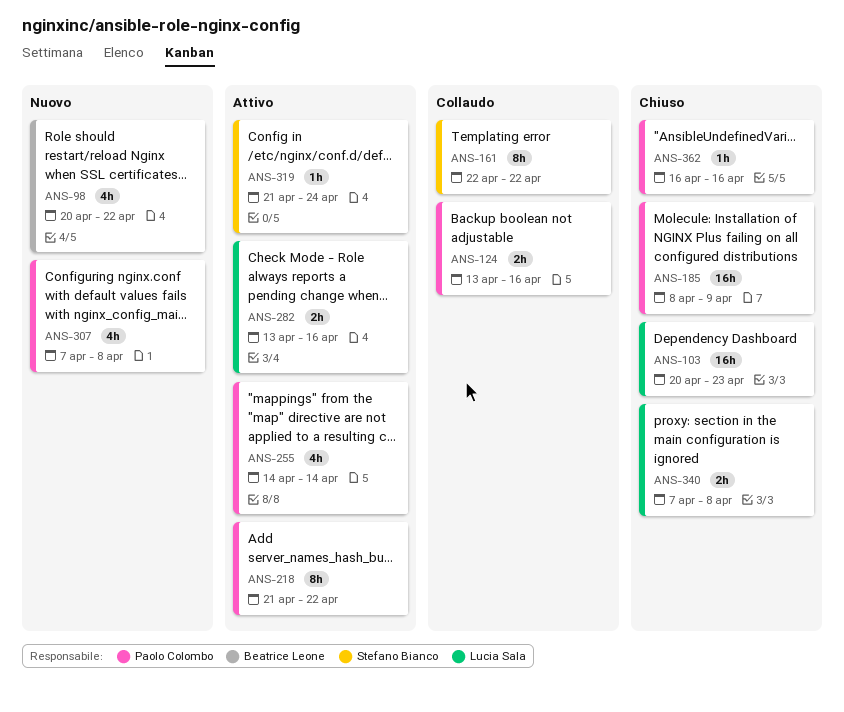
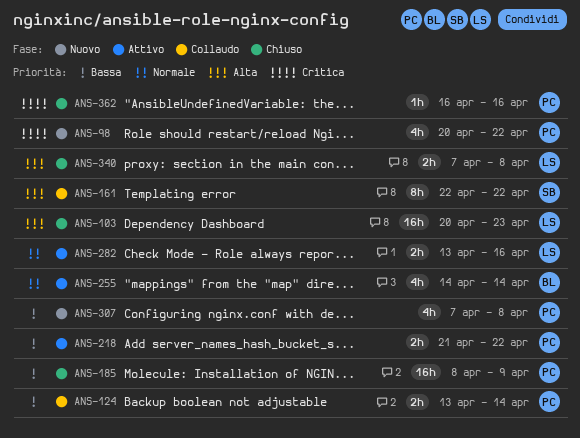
ANS-98, owner: Beatrice Leone -> Paolo Colombo
ANS-124, due: Apr 16 -> Apr 14
ANS-218, estimate: 8h -> 2h
ANS-255, owner: Paolo Colombo -> Beatrice Leone
ANS-319: present -> none

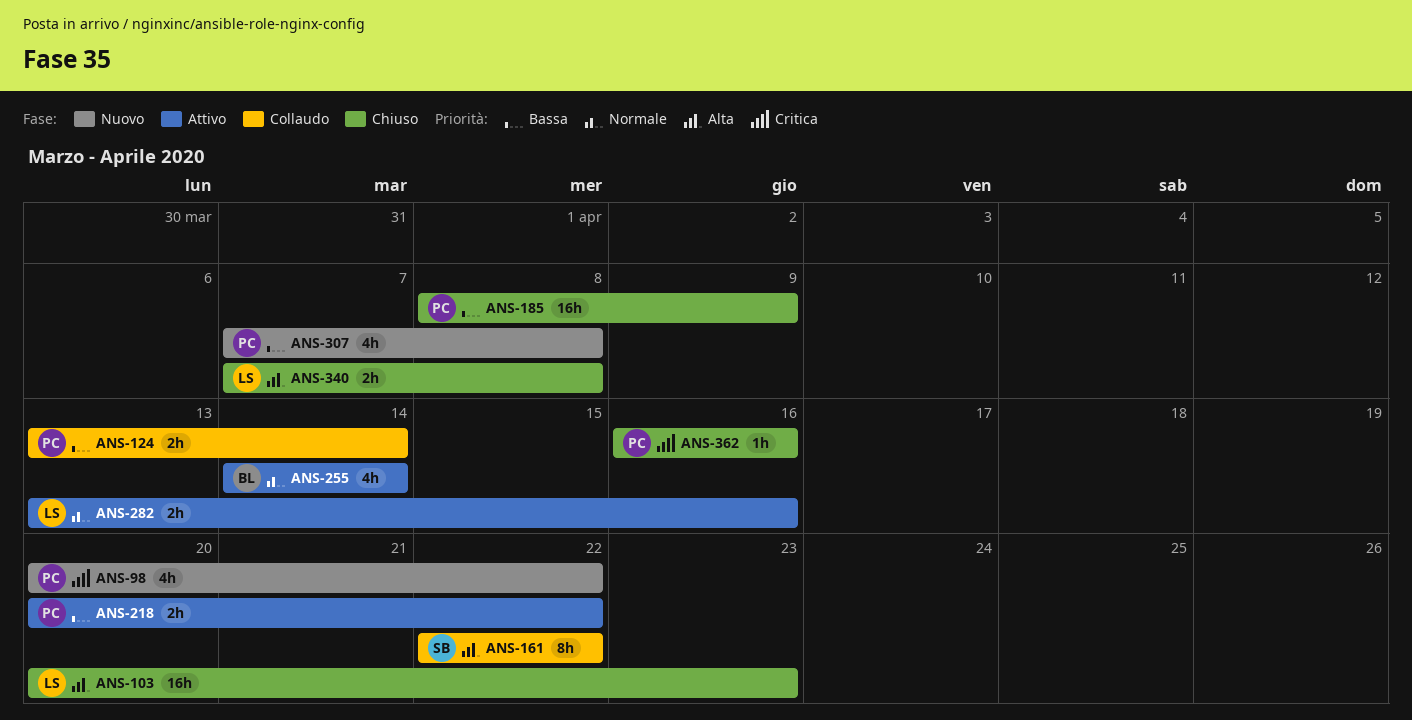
ANS-218, start: Apr 21 -> Apr 20

